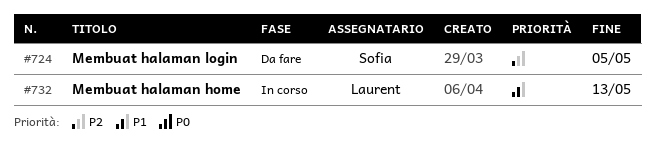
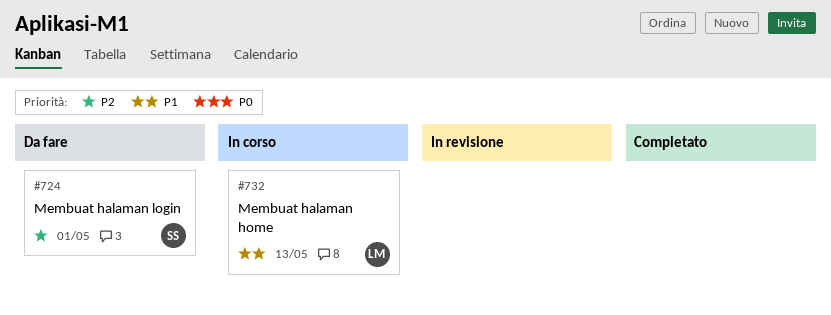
#724, due: May 5 -> May 1

